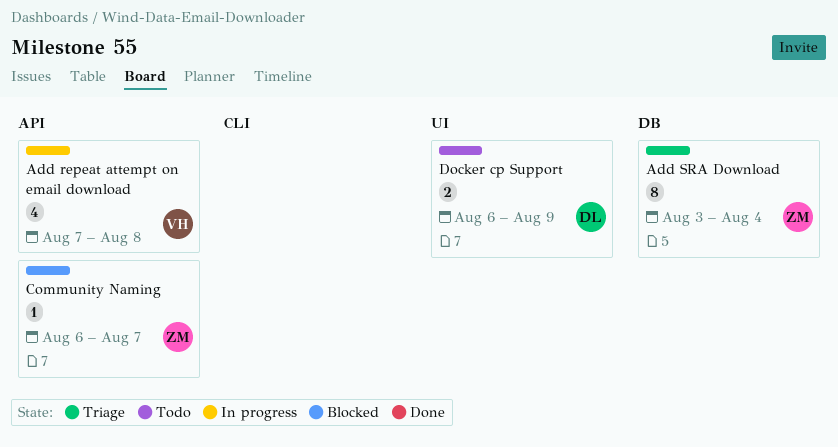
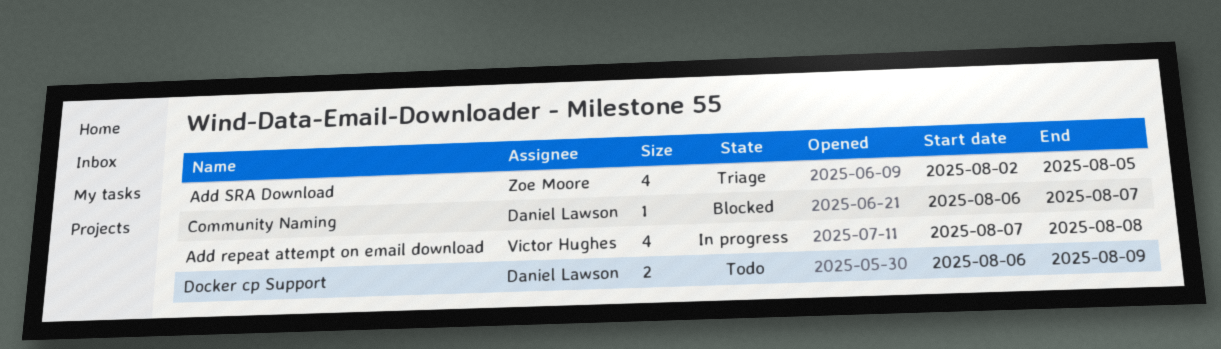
Add SRA Download, estimate: 8 -> 4
Add SRA Download, start: Aug 3 -> Aug 2
Add SRA Download, due: Aug 4 -> Aug 5
Community Naming, owner: Zoe Moore -> Daniel Lawson

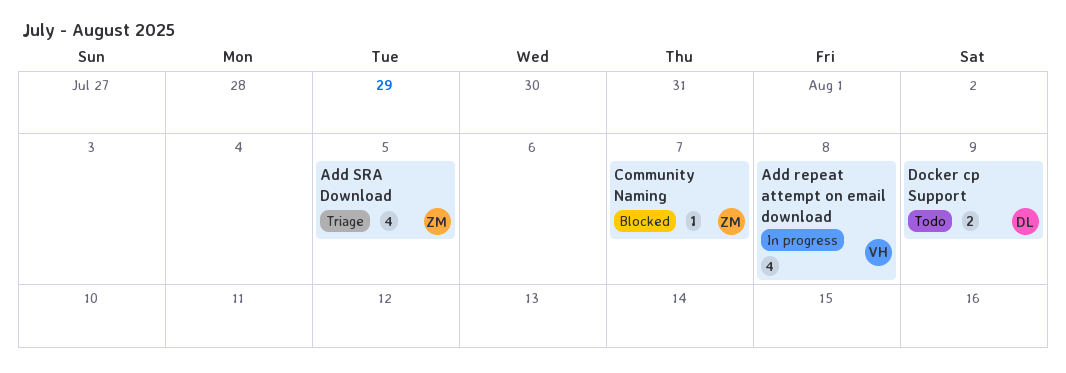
Community Naming, owner: Daniel Lawson -> Zoe Moore

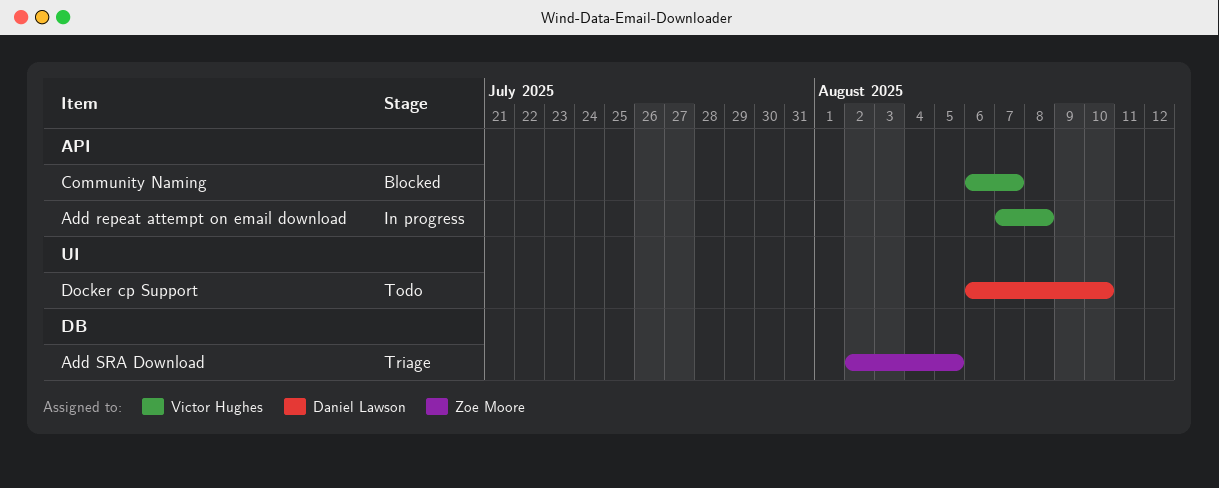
Community Naming, owner: Zoe Moore -> Victor Hughes
Docker cp Support, due: Aug 9 -> Aug 10

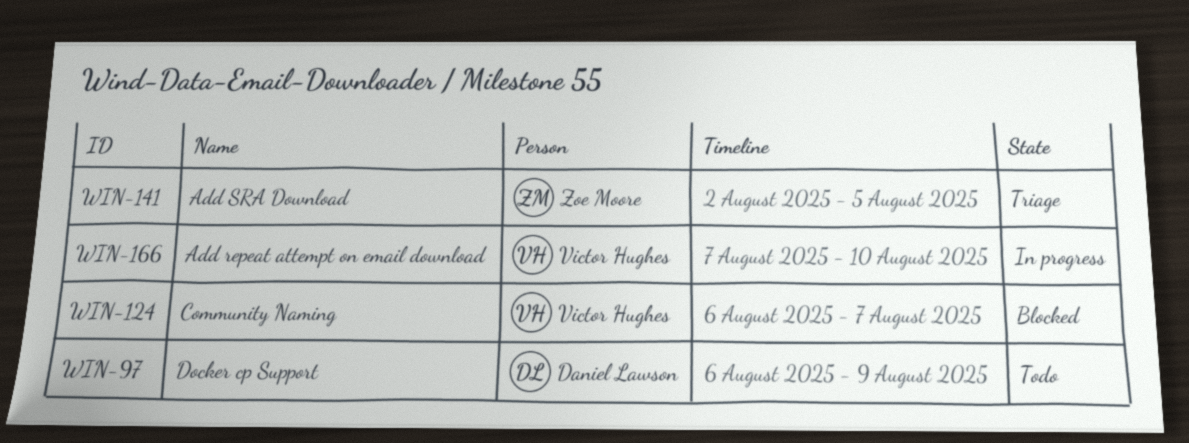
Add repeat attempt on email download, due: Aug 8 -> Aug 10
Docker cp Support, due: Aug 10 -> Aug 9

